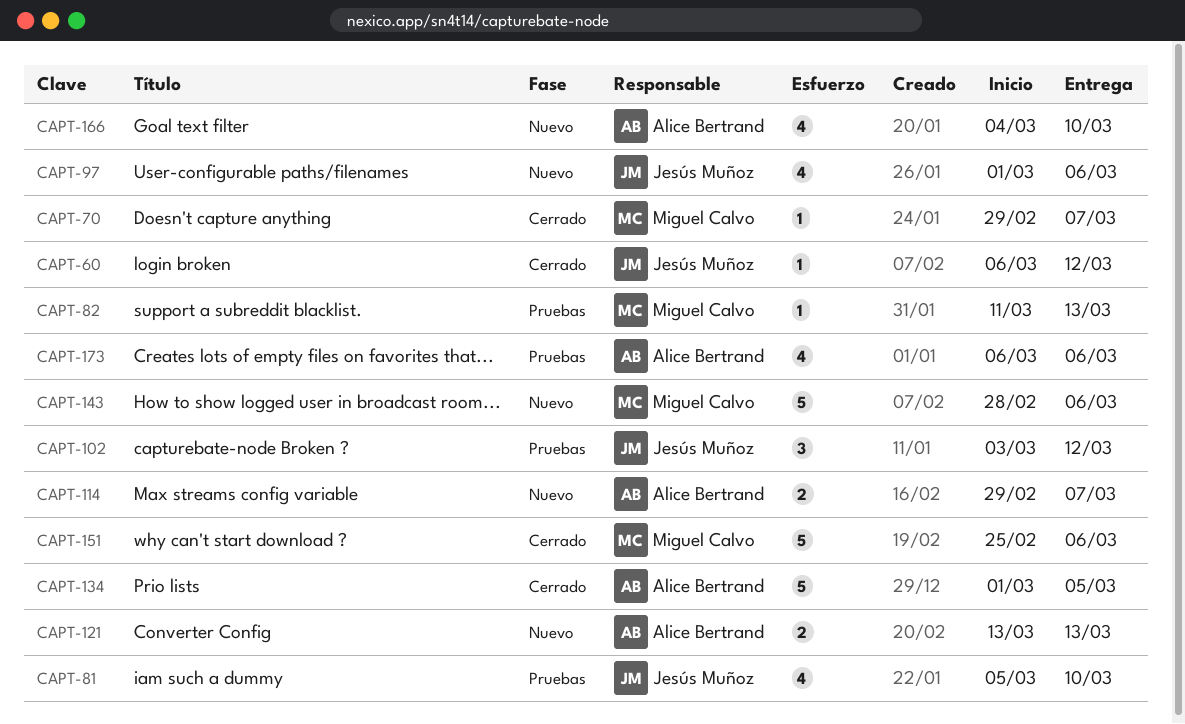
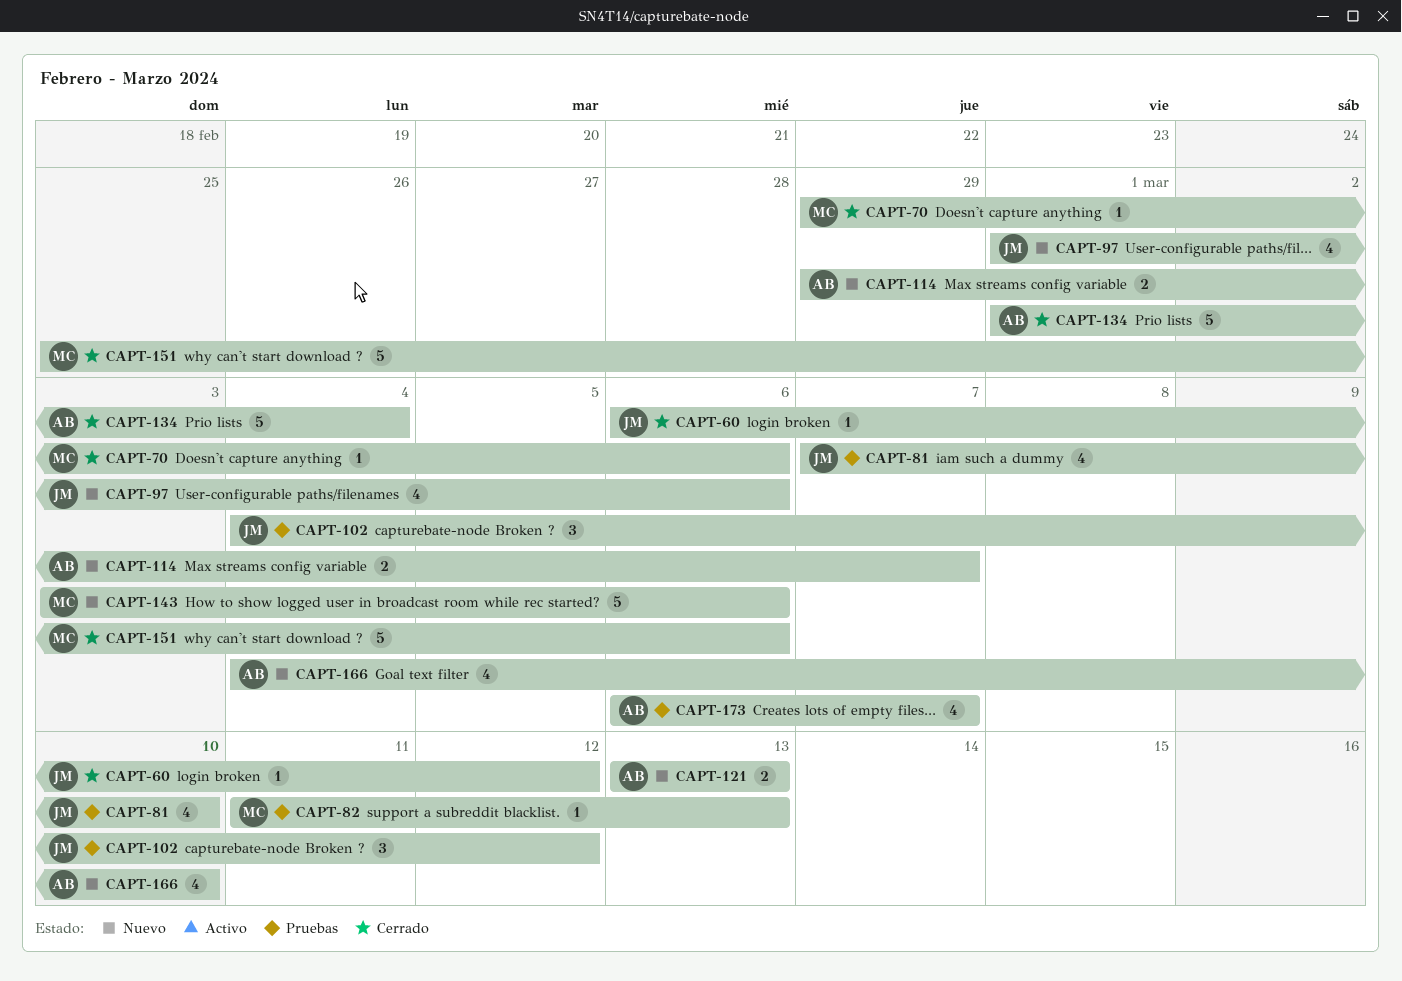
CAPT-70, due: Mar 7 -> Mar 6
CAPT-81, start: Mar 5 -> Mar 7
CAPT-102, start: Mar 3 -> Mar 4
CAPT-134, due: Mar 5 -> Mar 4
CAPT-143, start: Feb 28 -> Mar 3
CAPT-173, due: Mar 6 -> Mar 7

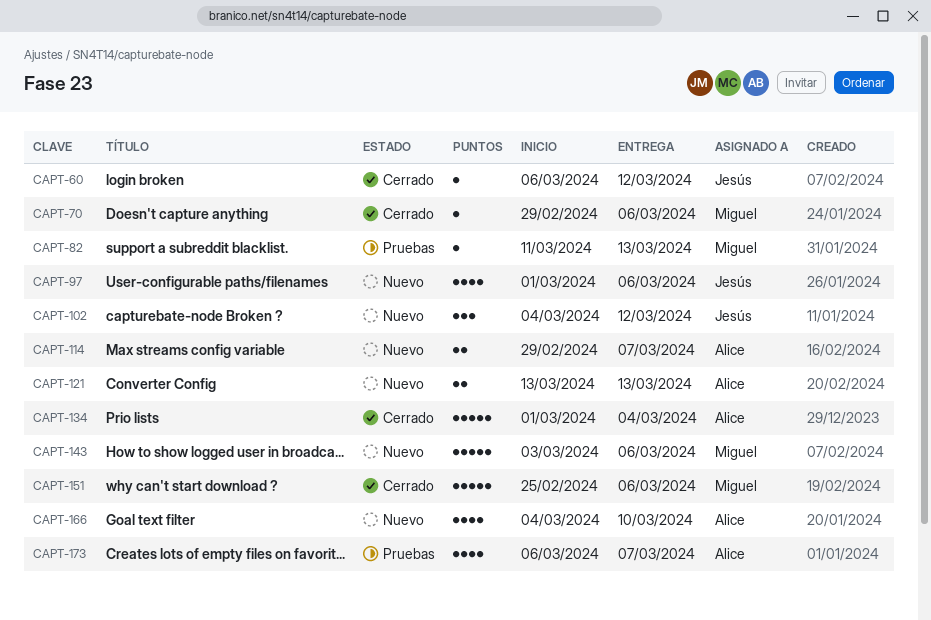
CAPT-81: present -> none
CAPT-102, status: Pruebas -> Nuevo

